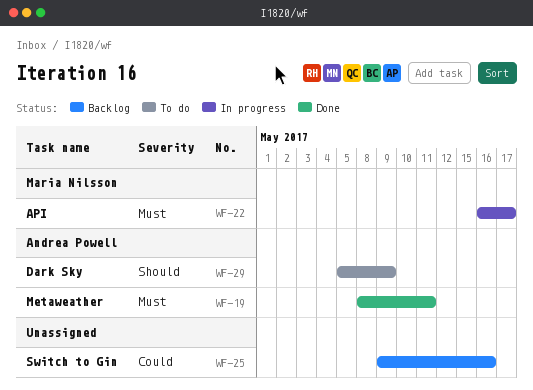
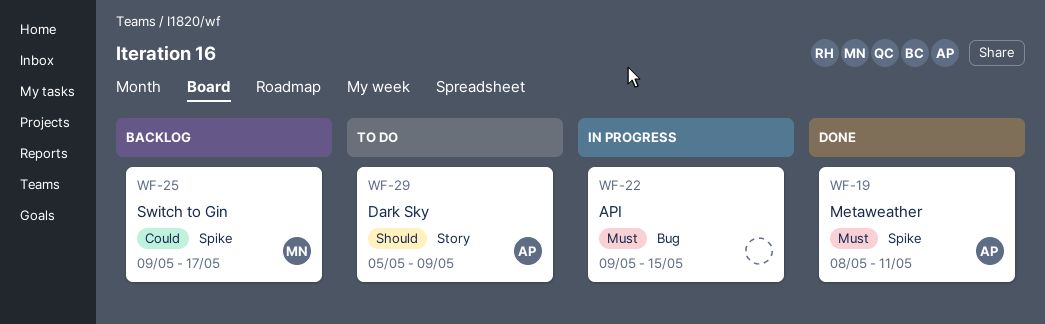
WF-22, owner: Maria Nilsson -> none
WF-22, start: May 16 -> May 9
WF-22, due: May 17 -> May 15
WF-25, owner: none -> Maria Nilsson
WF-25, due: May 16 -> May 17

